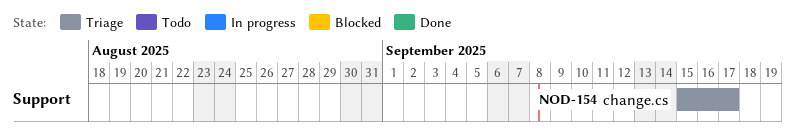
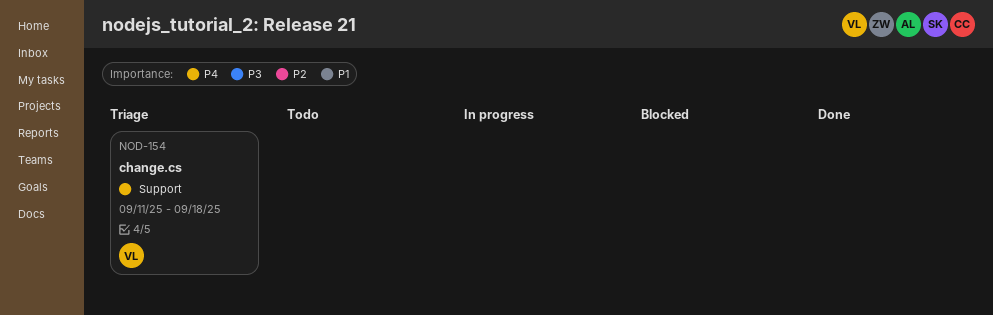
NOD-154, start: Sep 15 -> Sep 11
NOD-154, due: Sep 17 -> Sep 18

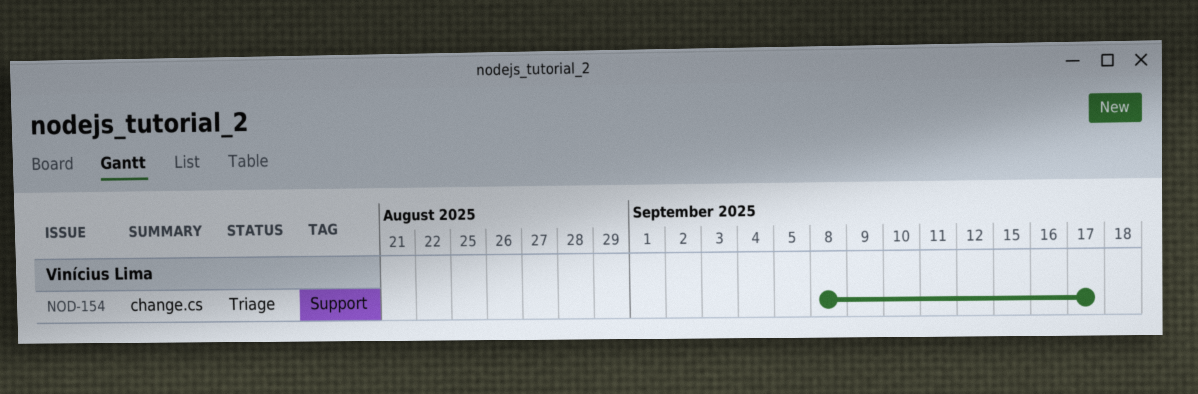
NOD-154, start: Sep 11 -> Sep 8
NOD-154, due: Sep 18 -> Sep 17

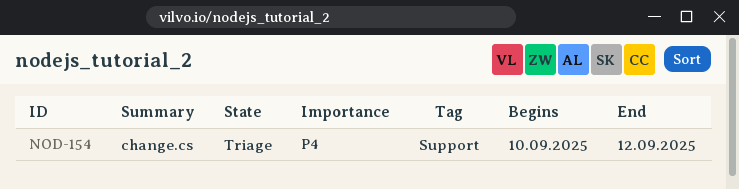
NOD-154, start: Sep 8 -> Sep 10
NOD-154, due: Sep 17 -> Sep 12

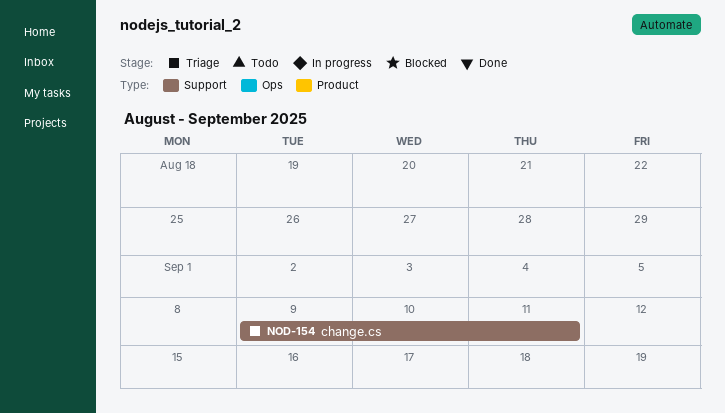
NOD-154, start: Sep 10 -> Sep 9
NOD-154, due: Sep 12 -> Sep 11

